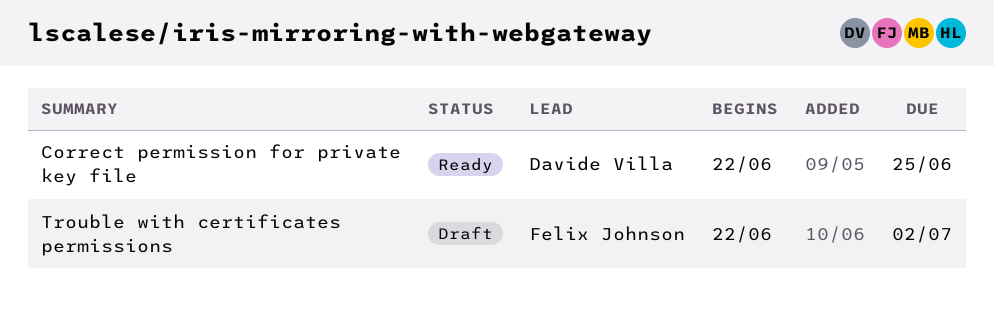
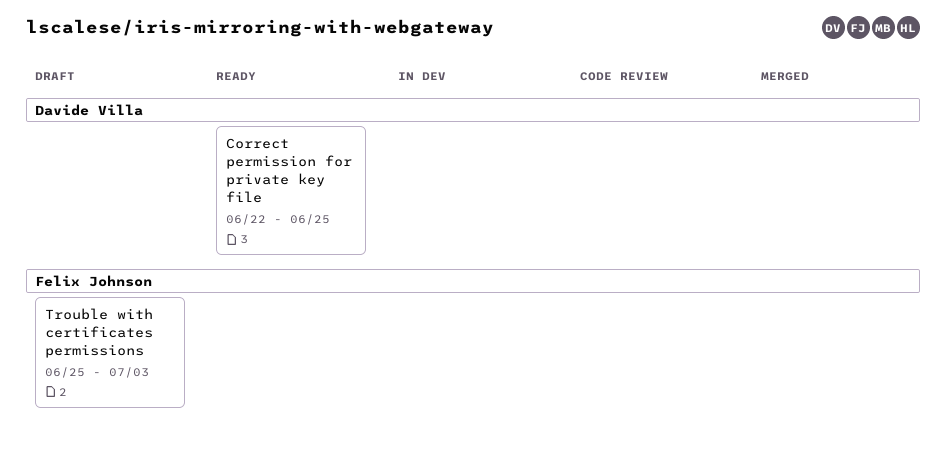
Trouble with certificates permissions, start: Jun 22 -> Jun 25
Trouble with certificates permissions, due: Jul 2 -> Jul 3

